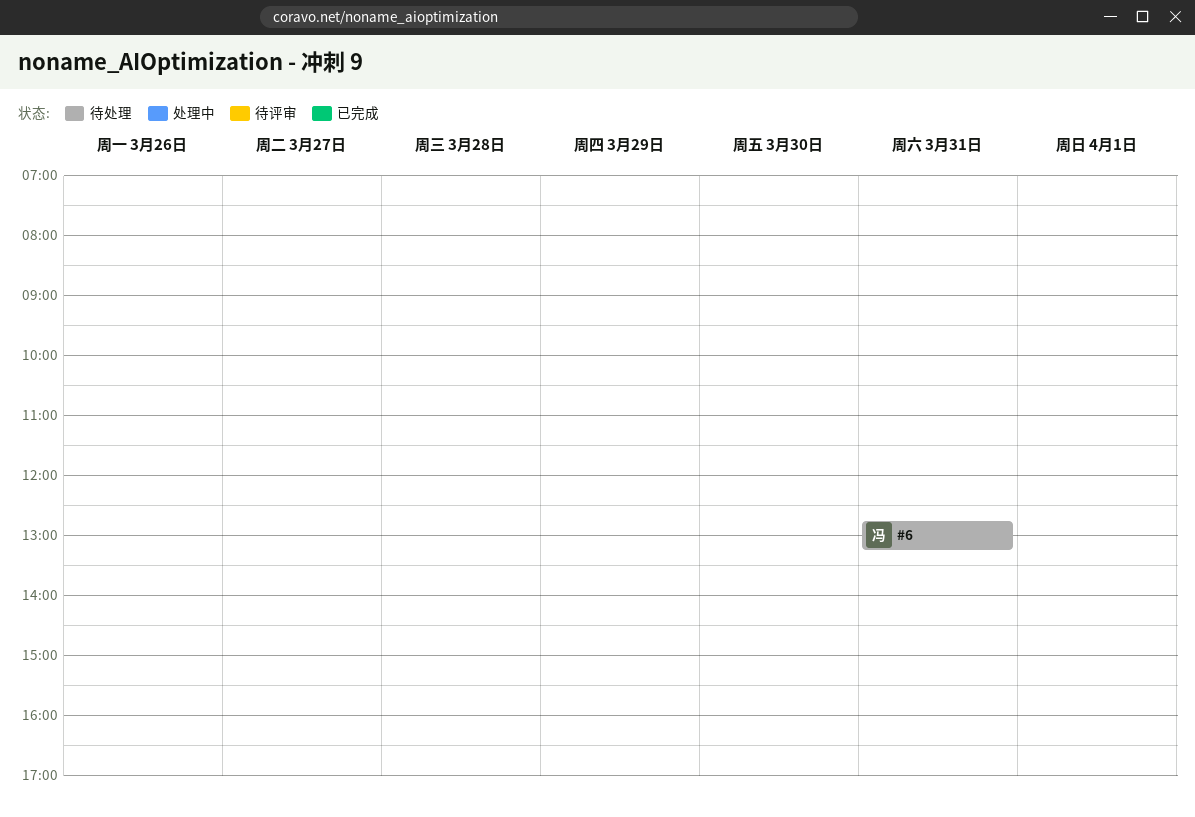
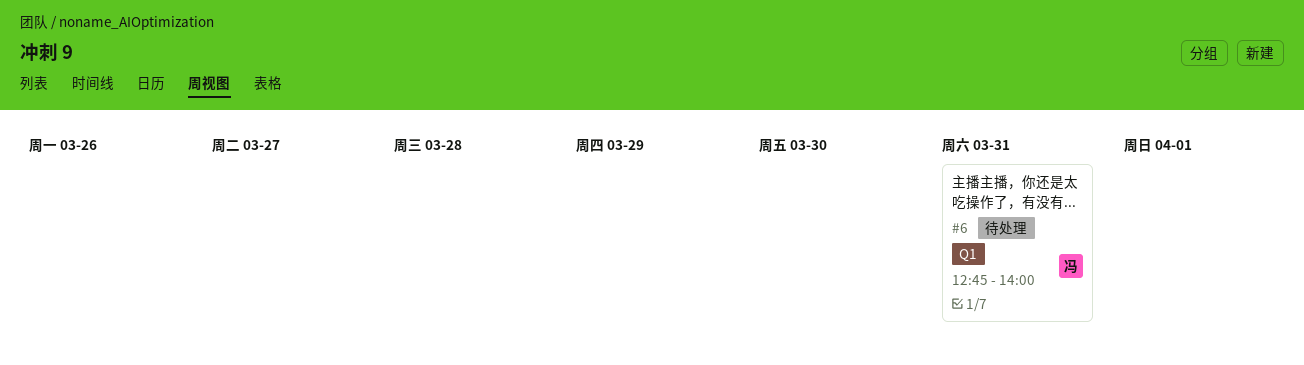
#6, ends: 13:15 -> 14:00

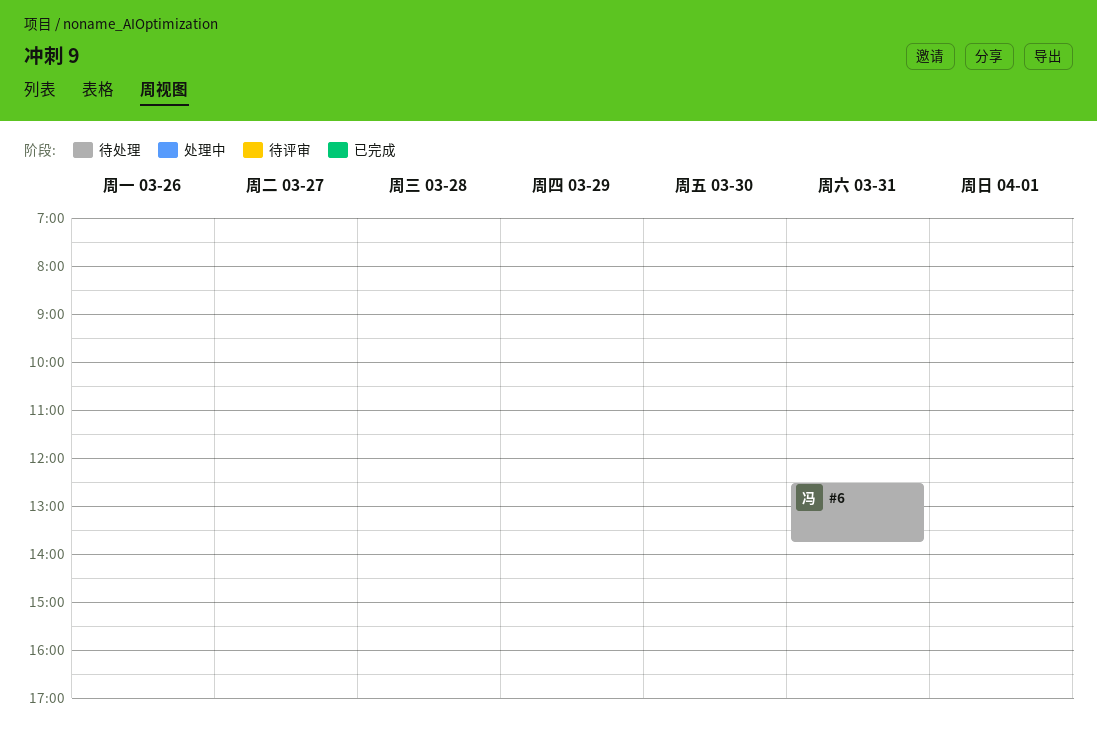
#6, begins: 12:45 -> 12:30
#6, ends: 14:00 -> 13:45

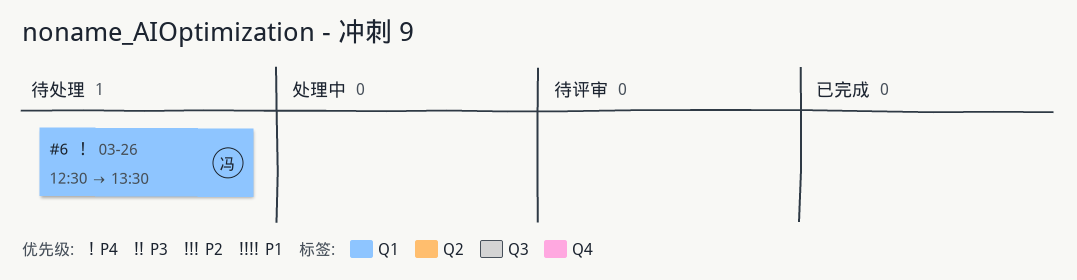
#6, day: Mar 31 -> Mar 26
#6, ends: 13:45 -> 13:30

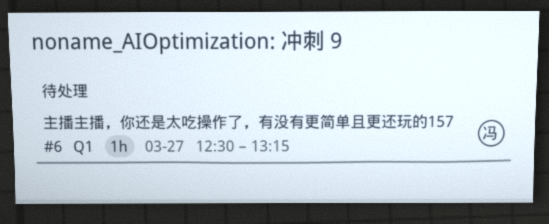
#6, day: Mar 26 -> Mar 27
#6, ends: 13:30 -> 13:15

